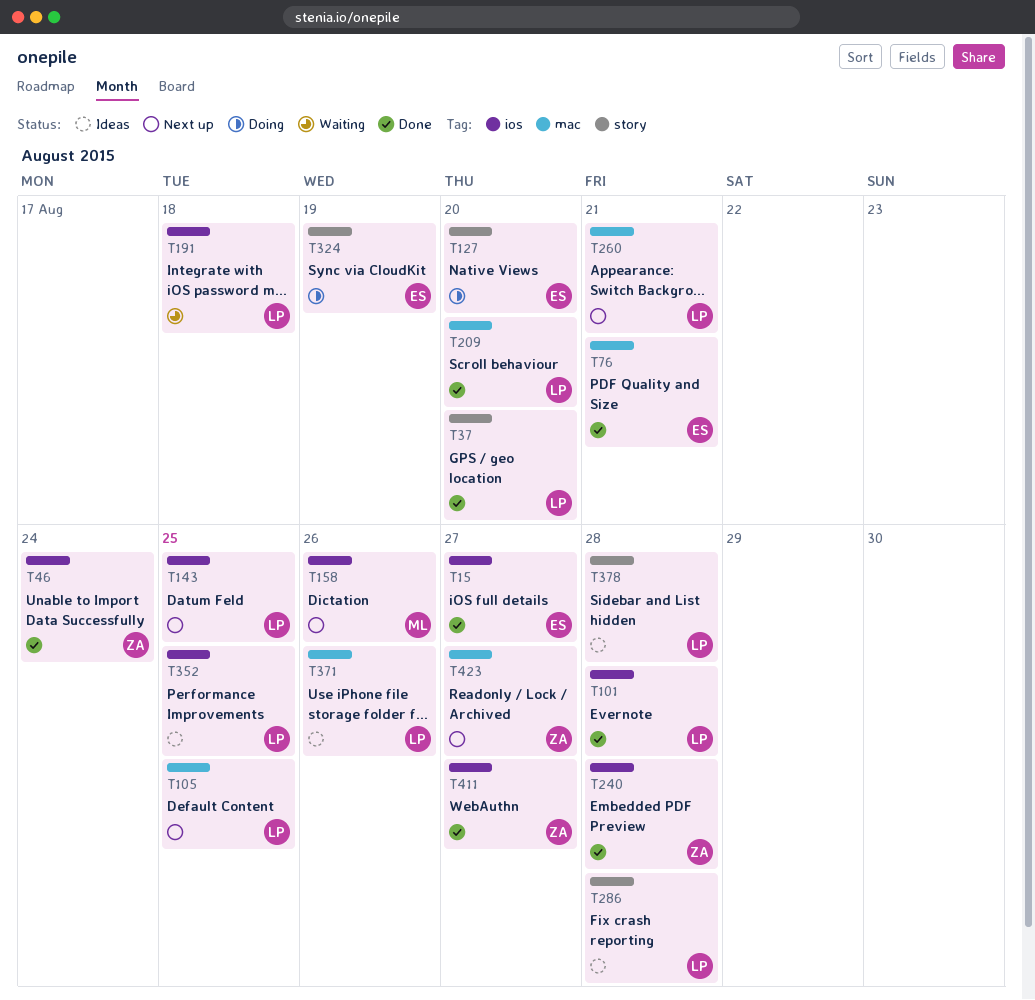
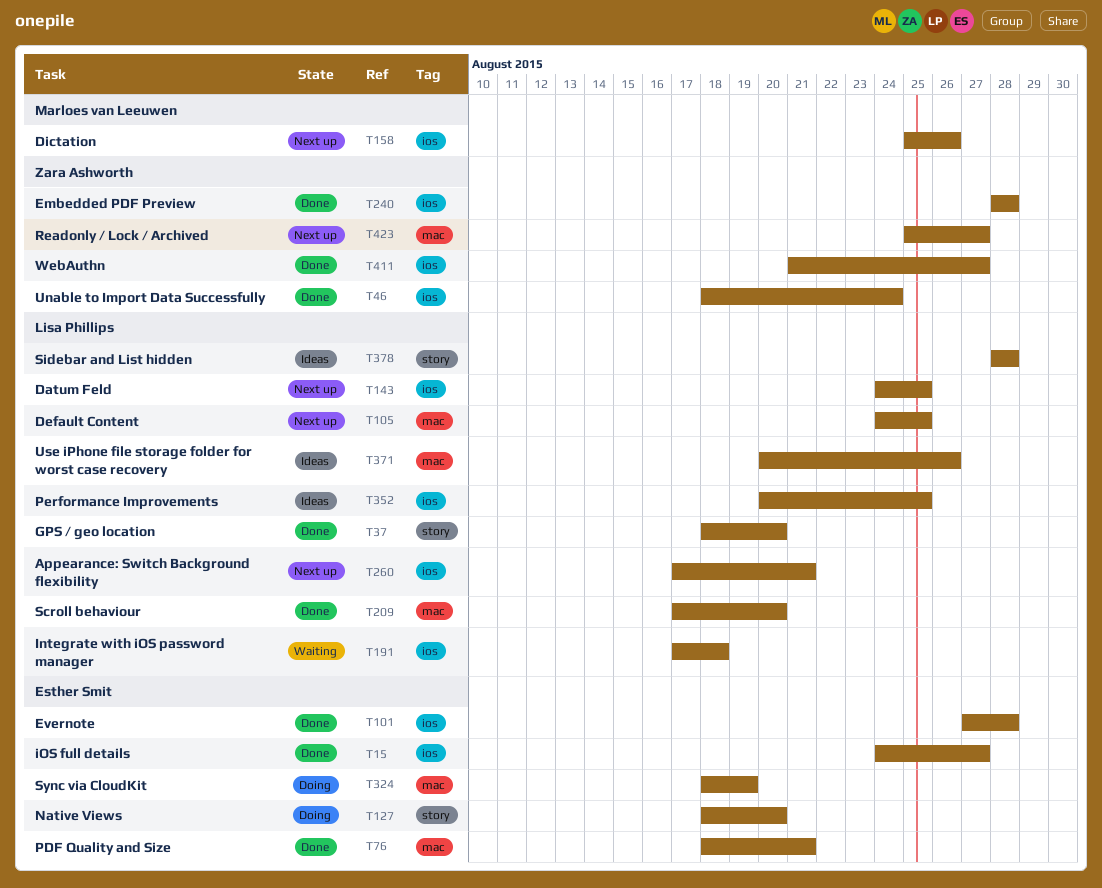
T101, owner: Lisa Phillips -> Esther Smit
T260, label: mac -> ios
T286: present -> none
T324, label: story -> mac

